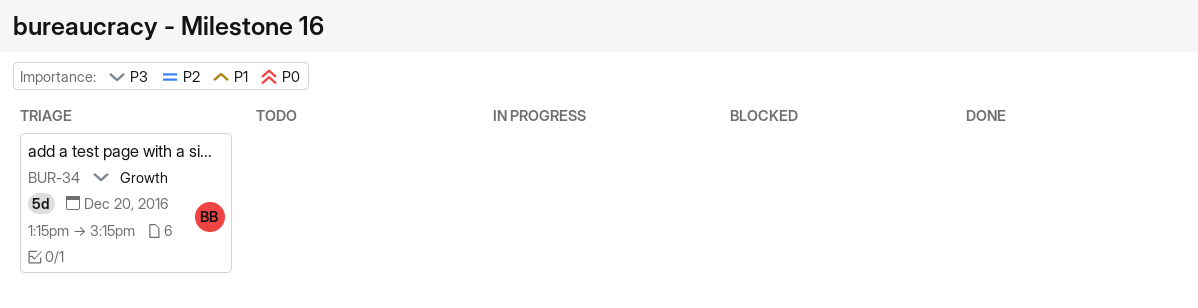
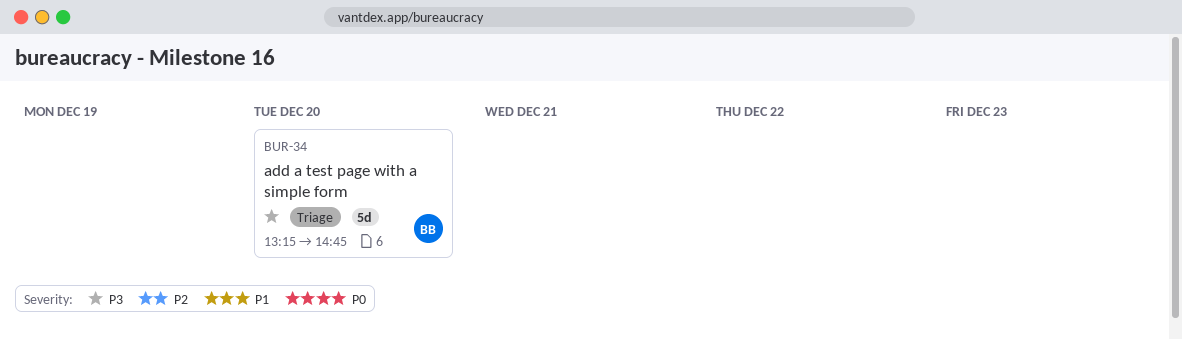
BUR-34, ends: 15:15 -> 14:45

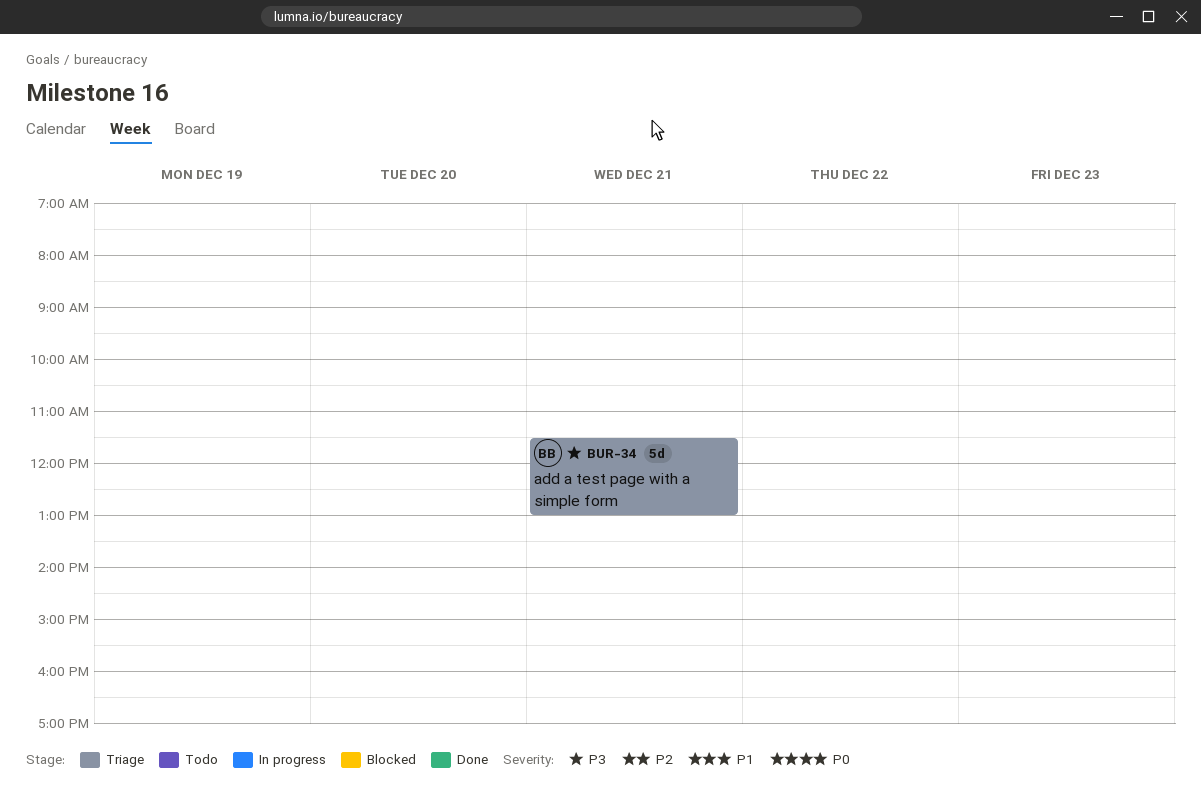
BUR-34, day: Dec 20 -> Dec 21
BUR-34, begins: 13:15 -> 11:30
BUR-34, ends: 14:45 -> 13:00

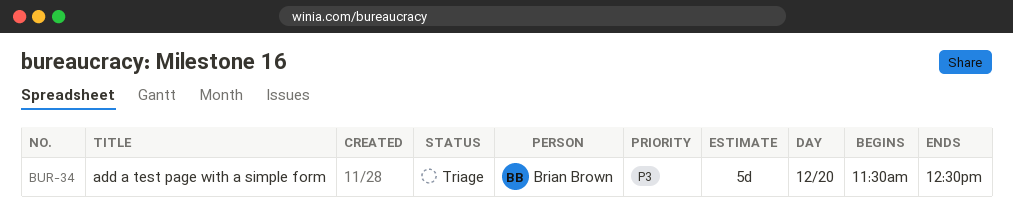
BUR-34, day: Dec 21 -> Dec 20
BUR-34, ends: 13:00 -> 12:30

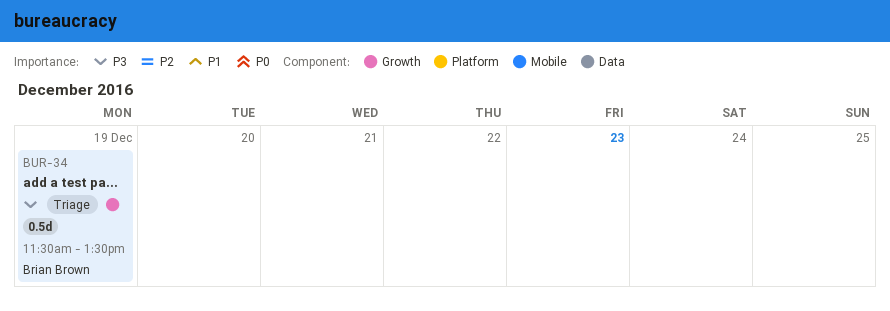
BUR-34, estimate: 5d -> 0.5d
BUR-34, day: Dec 20 -> Dec 19
BUR-34, ends: 12:30 -> 13:30

